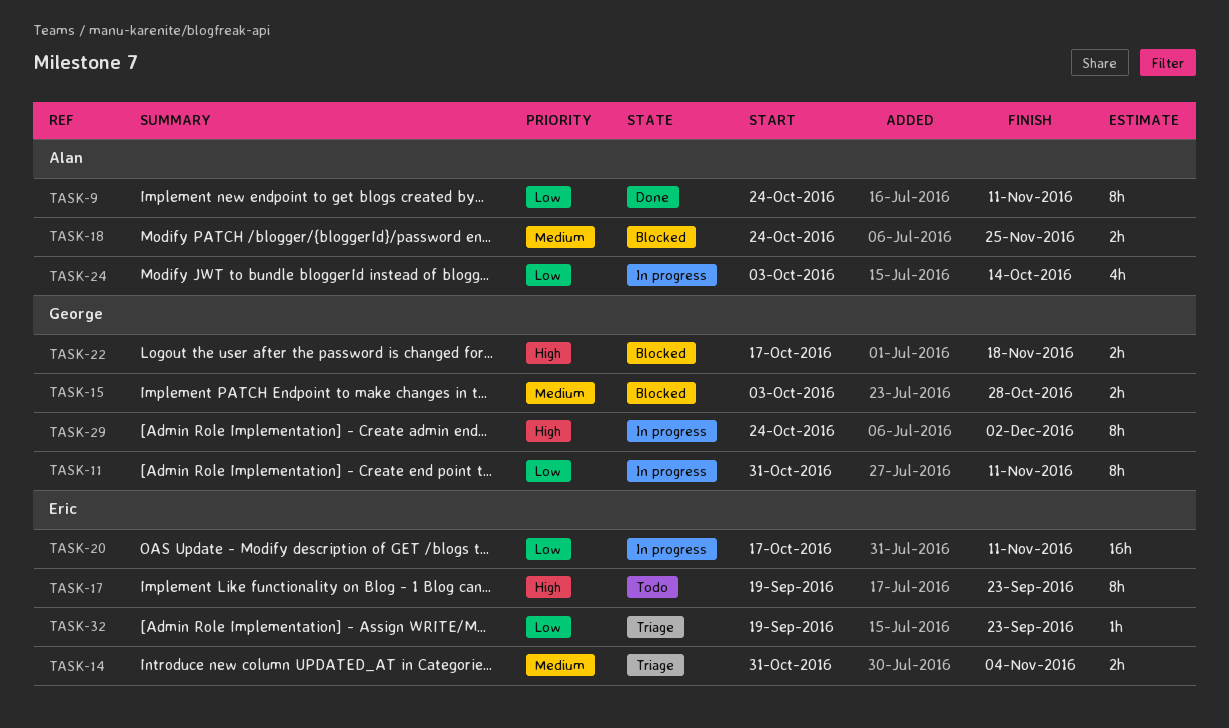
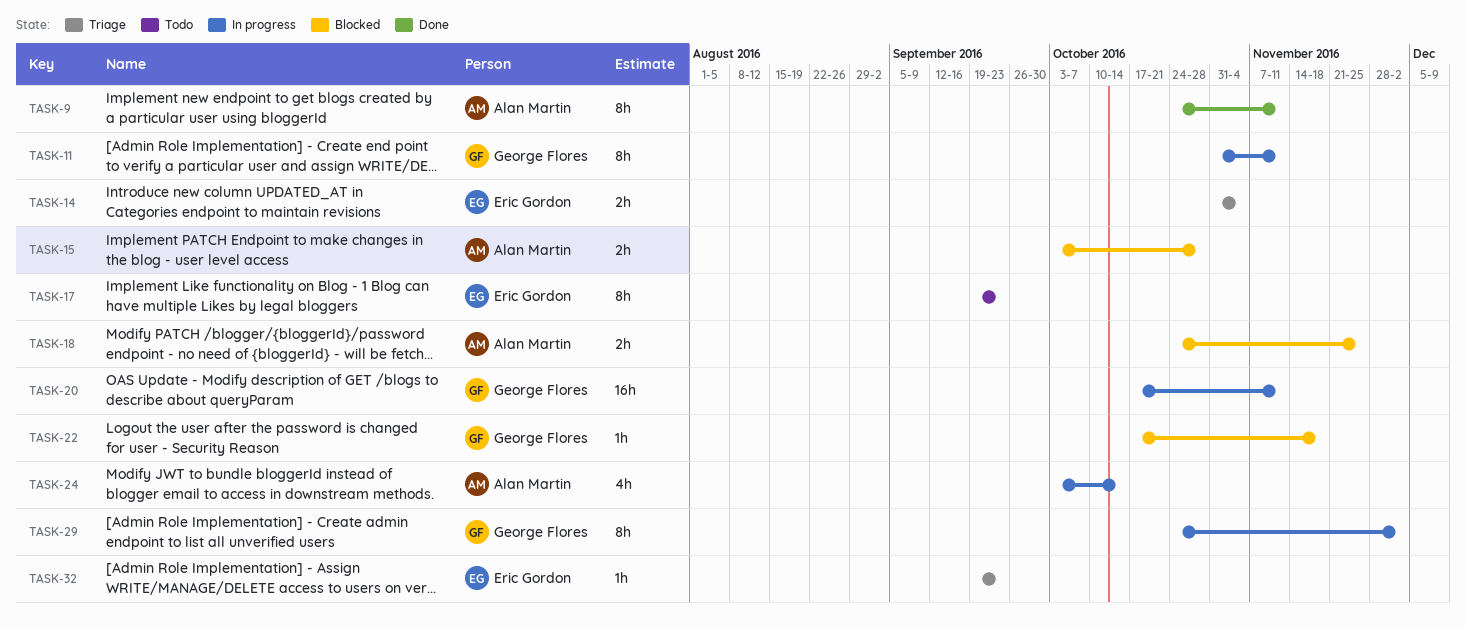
TASK-15, owner: George Flores -> Alan Martin
TASK-20, owner: Eric Gordon -> George Flores
TASK-22, estimate: 2h -> 1h

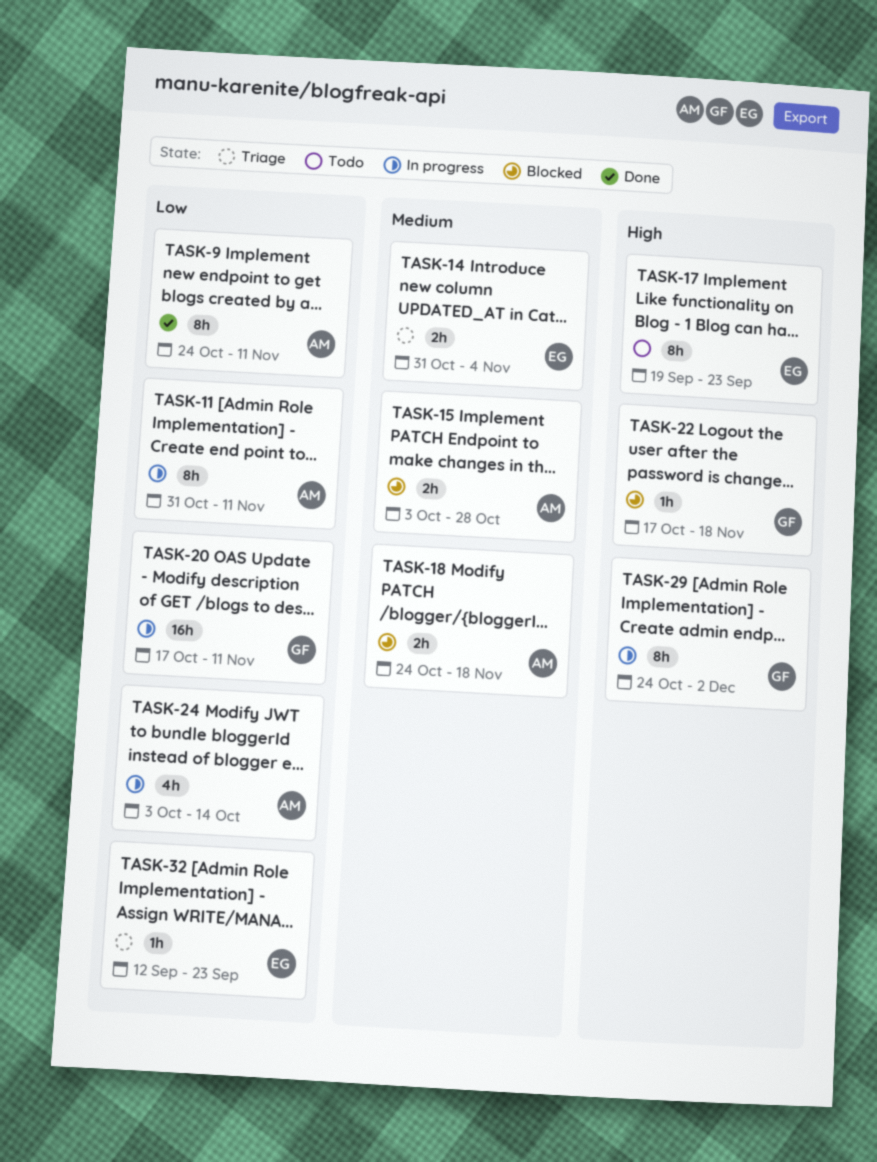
TASK-11, owner: George Flores -> Alan Martin
TASK-18, due: Nov 25 -> Nov 18
TASK-32, start: Sep 19 -> Sep 12

